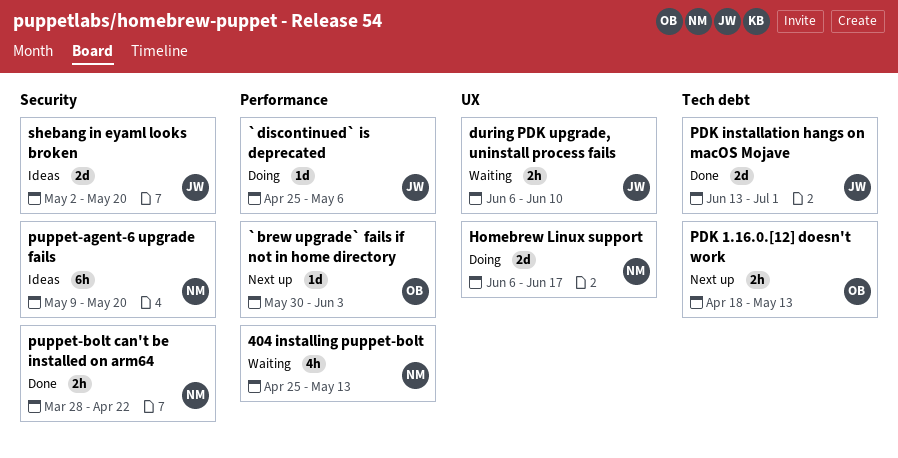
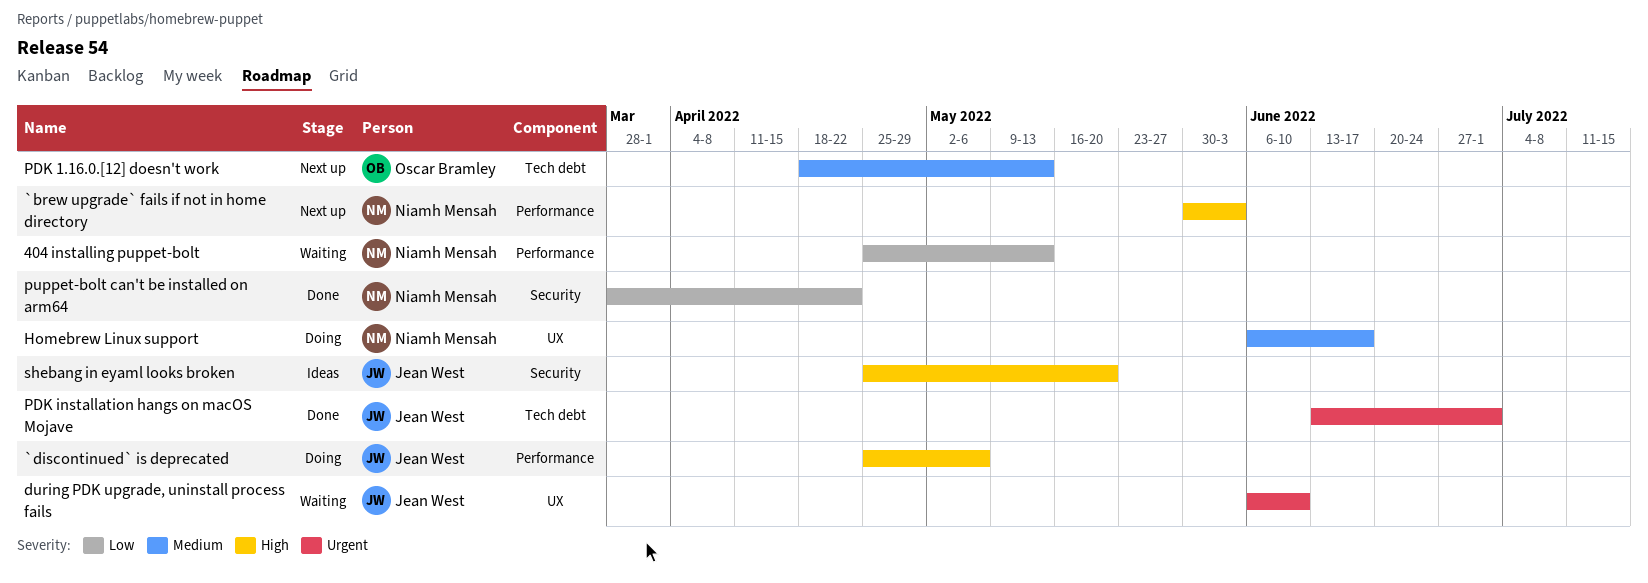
`brew upgrade` fails if not in home directory, owner: Oscar Bramley -> Niamh Mensah
puppet-agent-6 upgrade fails: present -> none
shebang in eyaml looks broken, start: May 2 -> Apr 25

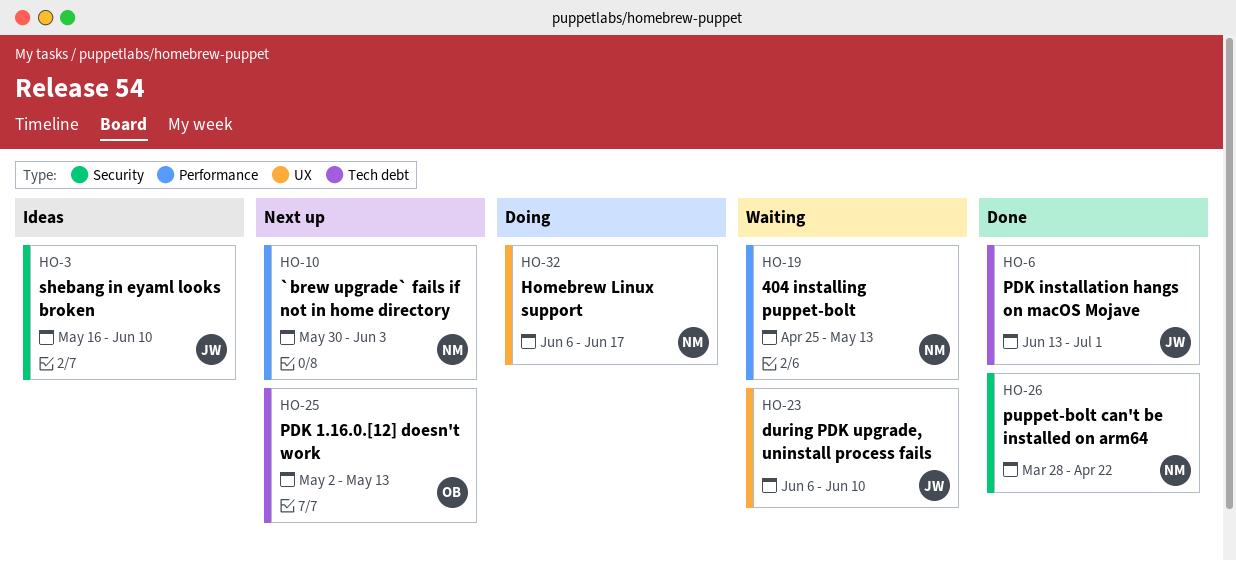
`discontinued` is deprecated: present -> none
PDK 1.16.0.[12] doesn't work, start: Apr 18 -> May 2
shebang in eyaml looks broken, start: Apr 25 -> May 16
shebang in eyaml looks broken, due: May 20 -> Jun 10

